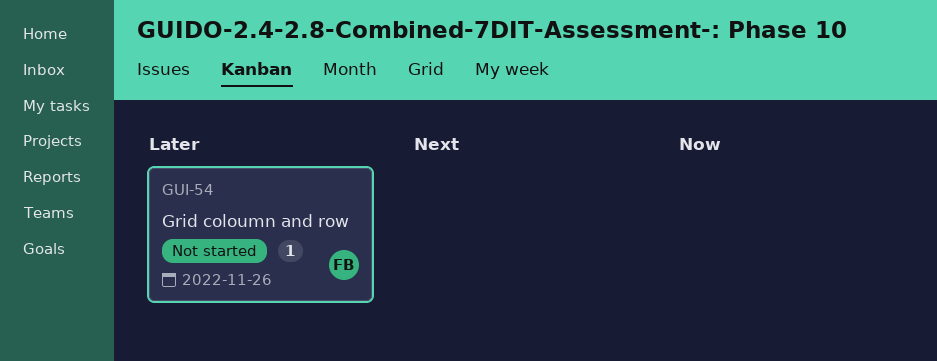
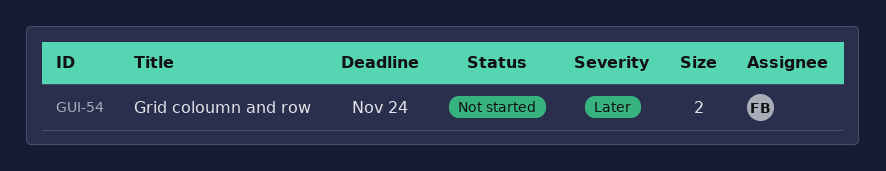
GUI-54, estimate: 1 -> 2
GUI-54, due: Nov 26 -> Nov 24

